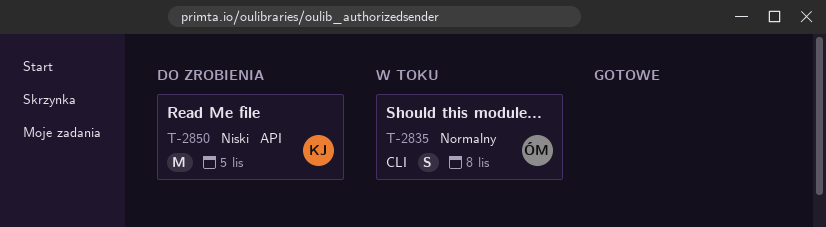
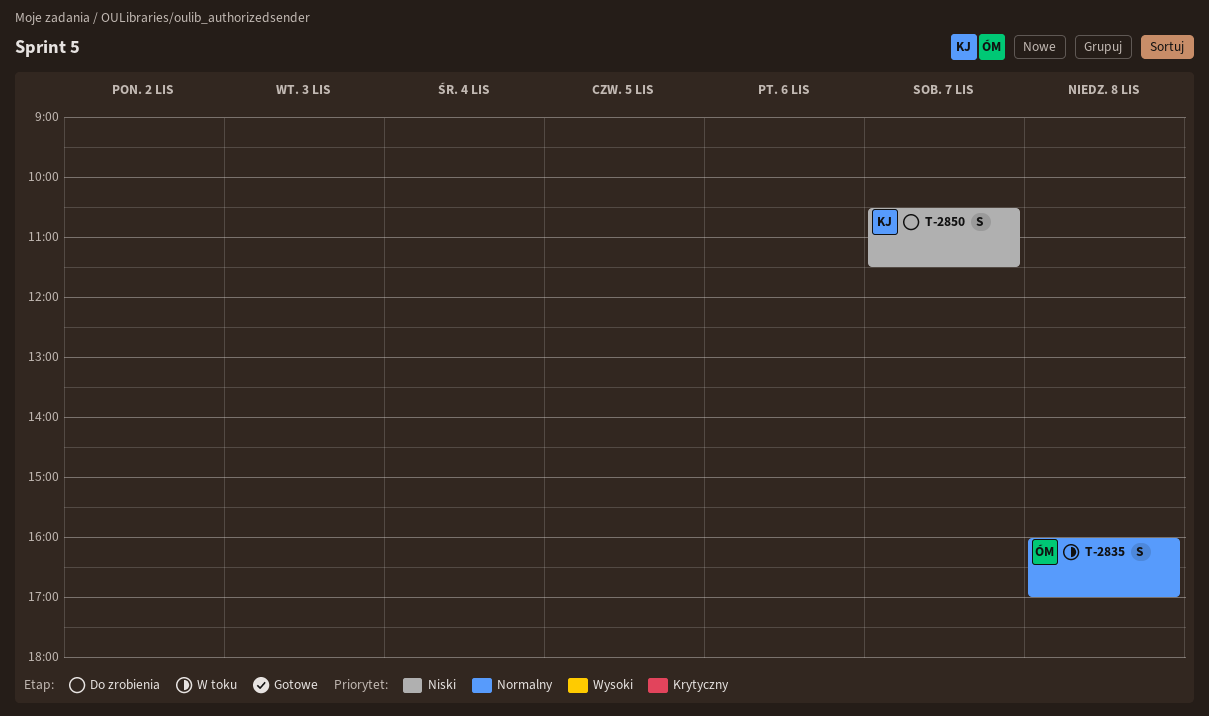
T-2850, estimate: M -> S
T-2850, day: Nov 5 -> Nov 7

